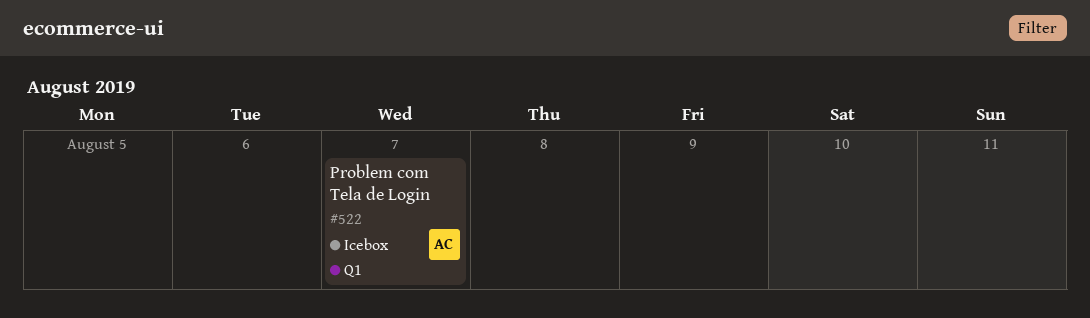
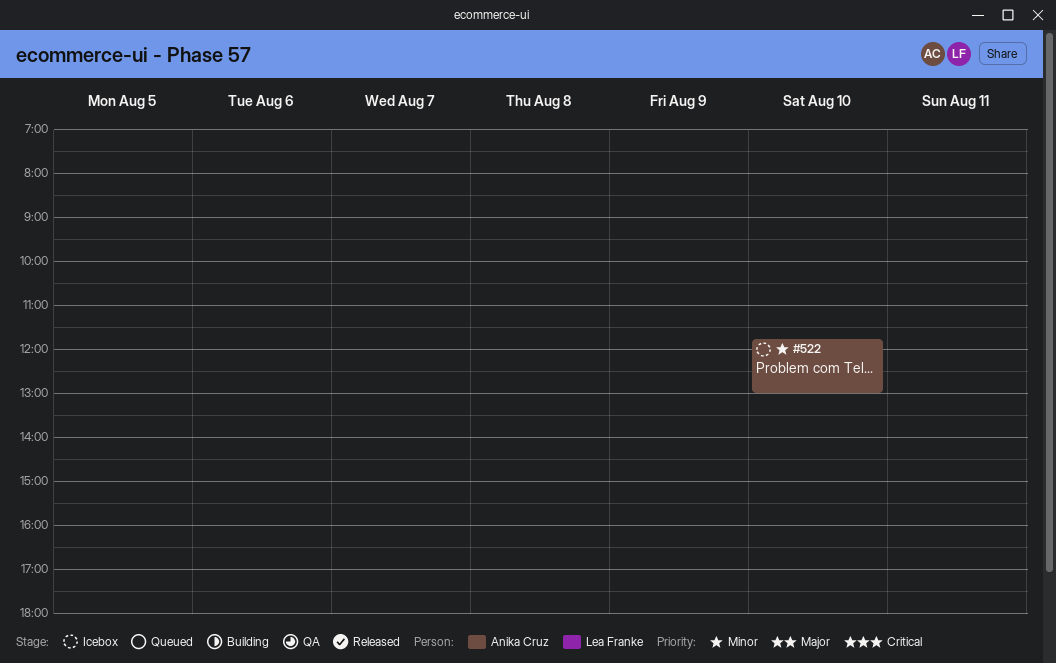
#522, day: Aug 7 -> Aug 10

